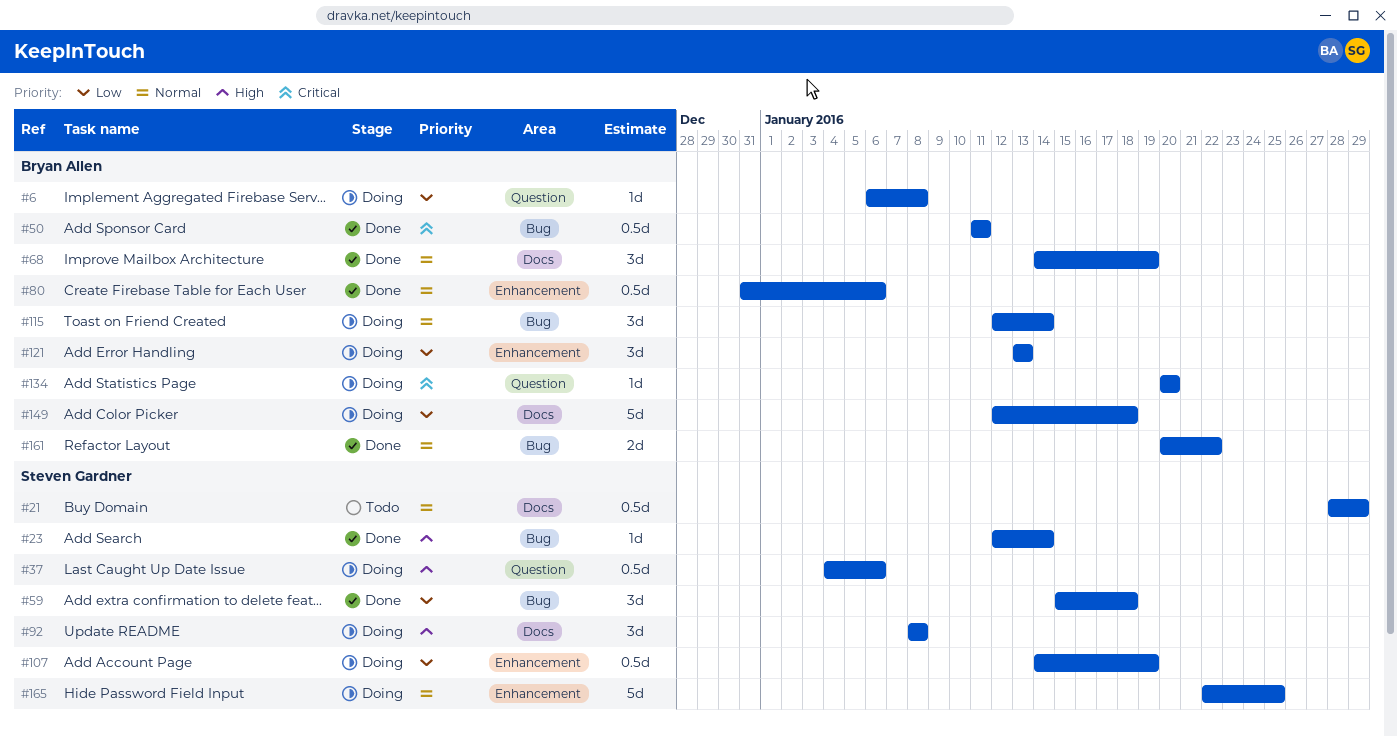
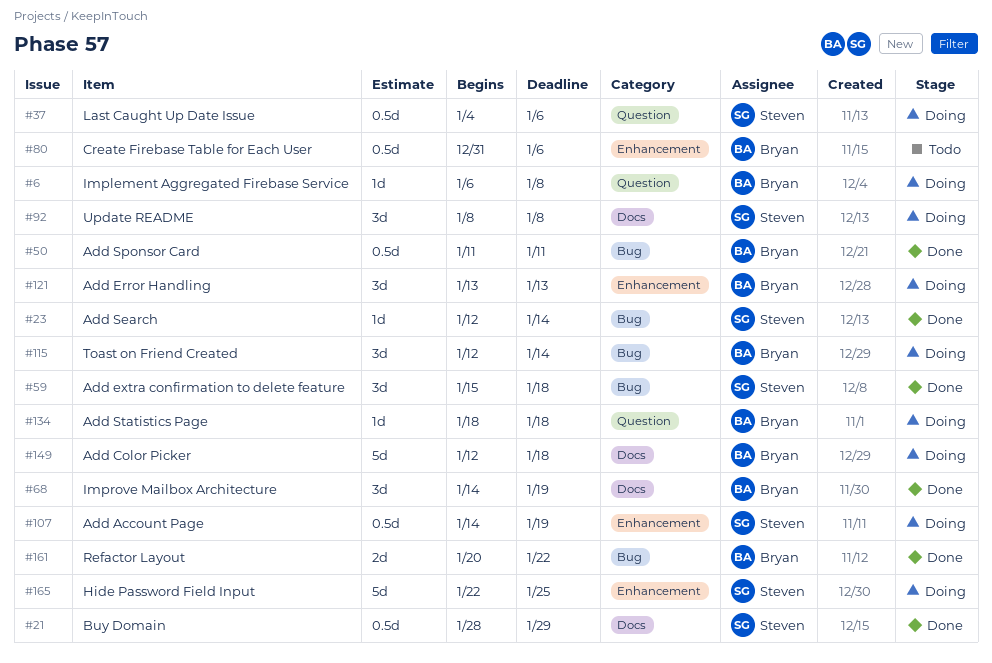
#21, status: Todo -> Done
#80, status: Done -> Todo
#134, start: Jan 20 -> Jan 18
#134, due: Jan 20 -> Jan 18

